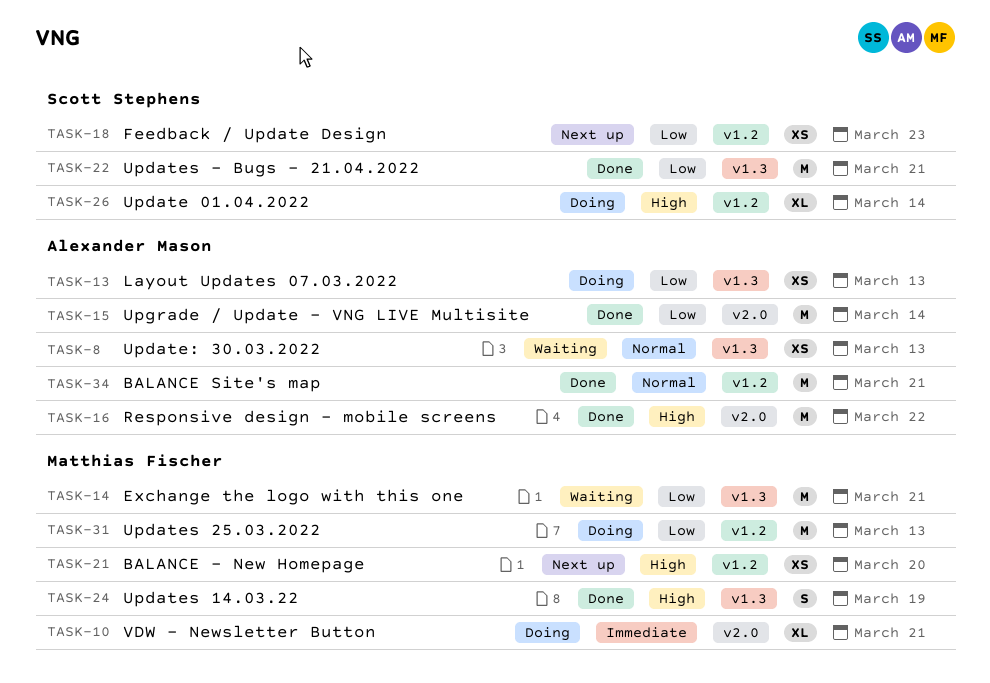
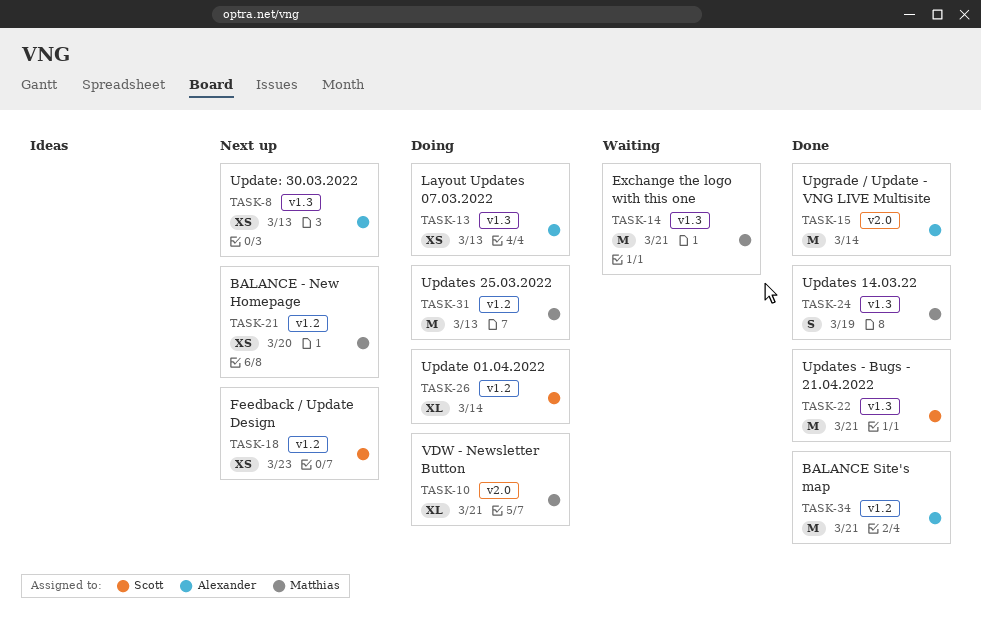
TASK-8, status: Waiting -> Next up
TASK-16: present -> none

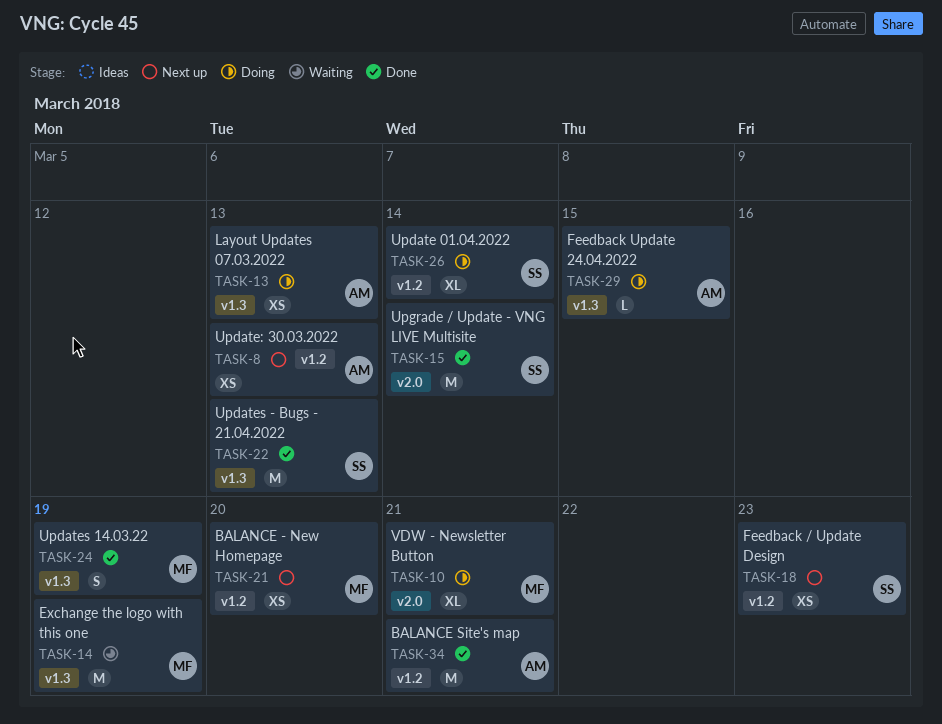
TASK-8, label: v1.3 -> v1.2
TASK-14, due: Mar 21 -> Mar 19
TASK-15, owner: Alexander -> Scott
TASK-22, due: Mar 21 -> Mar 13
TASK-29: none -> present
TASK-31: present -> none

